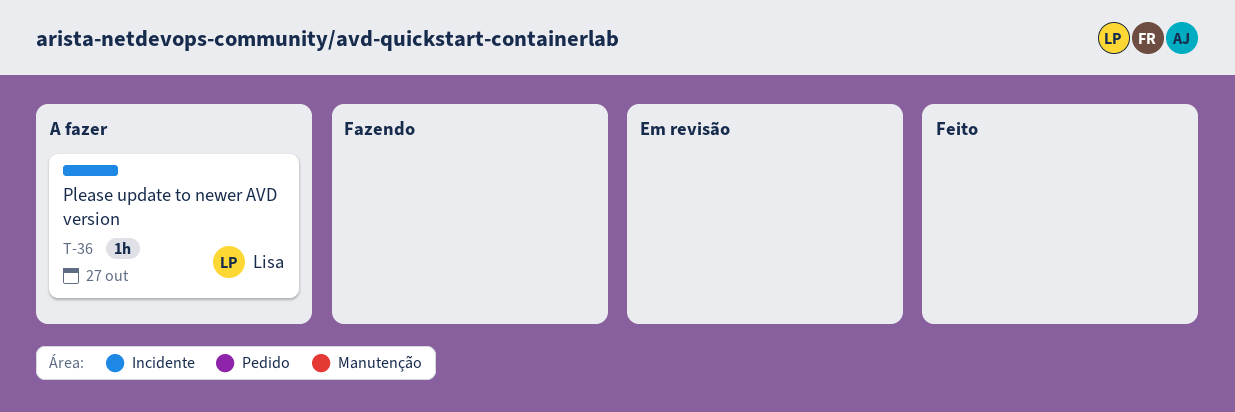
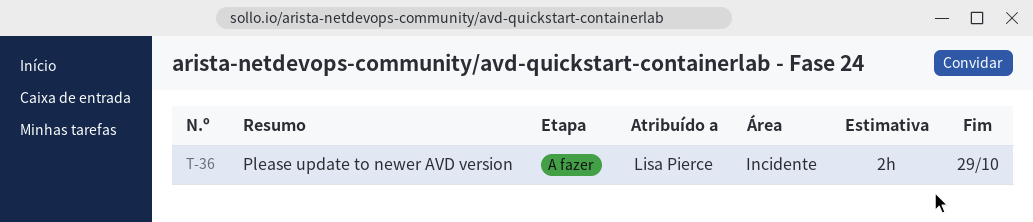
T-36, estimate: 1h -> 2h
T-36, due: Oct 27 -> Oct 29

